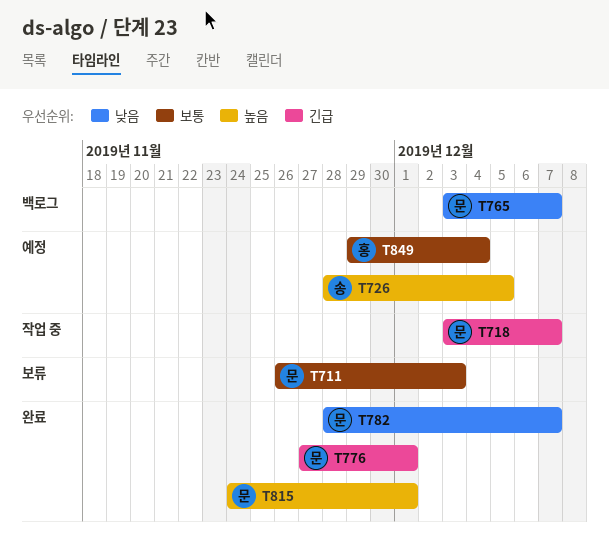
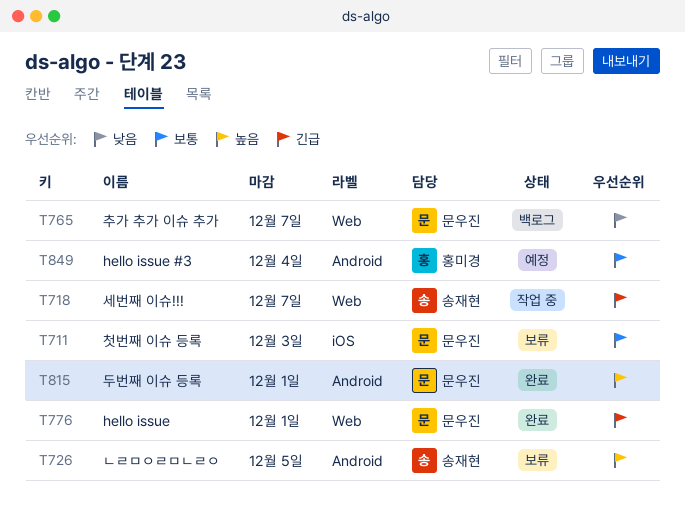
T718, owner: 문우진 -> 송재현
T726, status: 예정 -> 보류
T782: present -> none

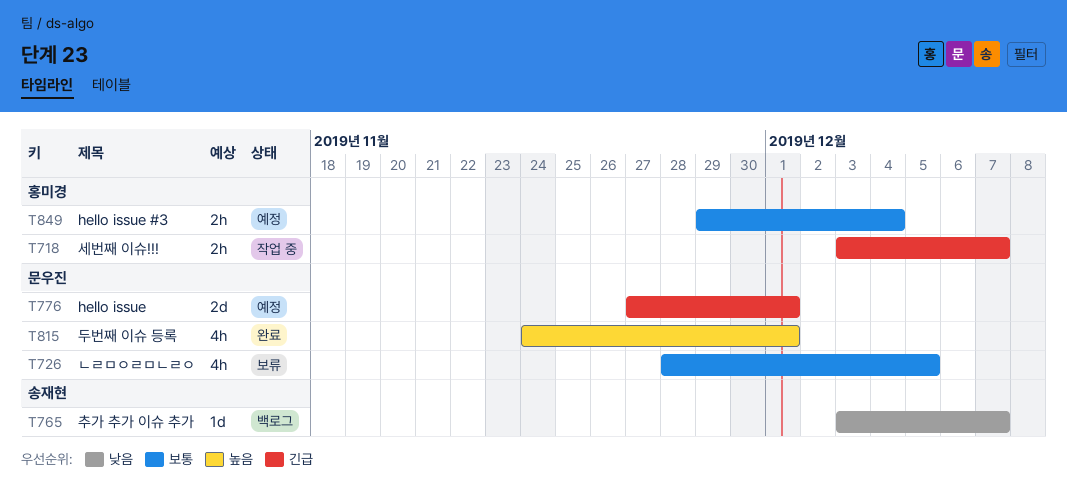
T711: present -> none
T718, owner: 송재현 -> 홍미경
T726, owner: 송재현 -> 문우진
T726, priority: 높음 -> 보통
T765, owner: 문우진 -> 송재현
T776, status: 완료 -> 예정

